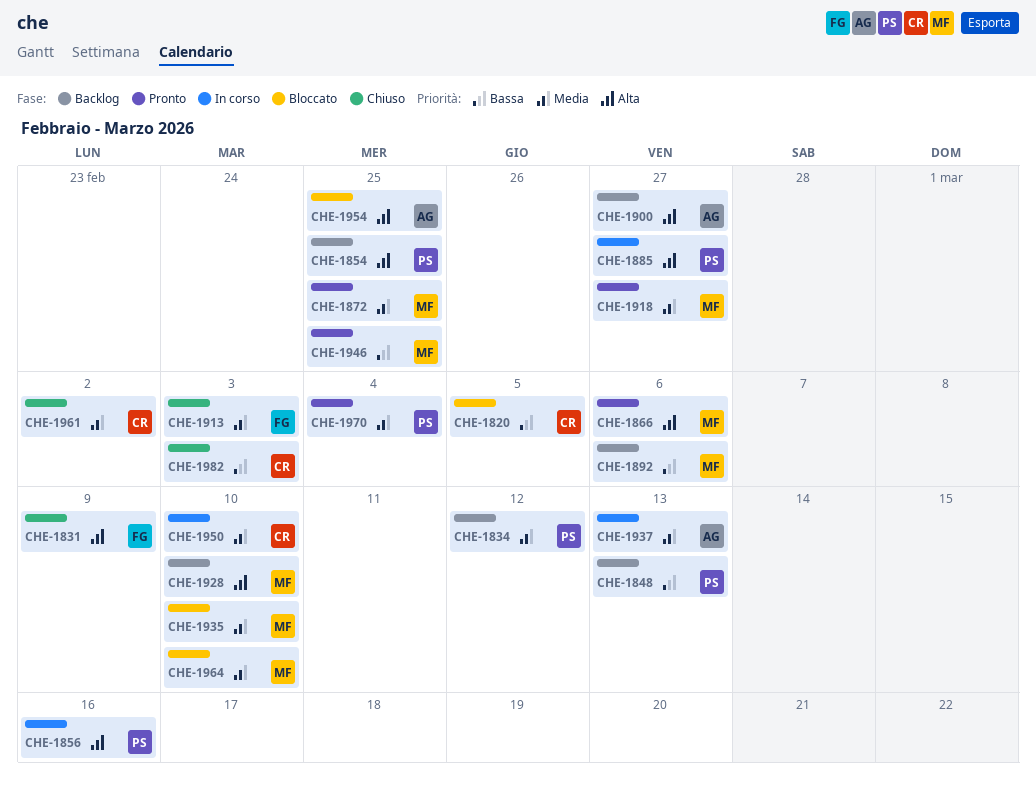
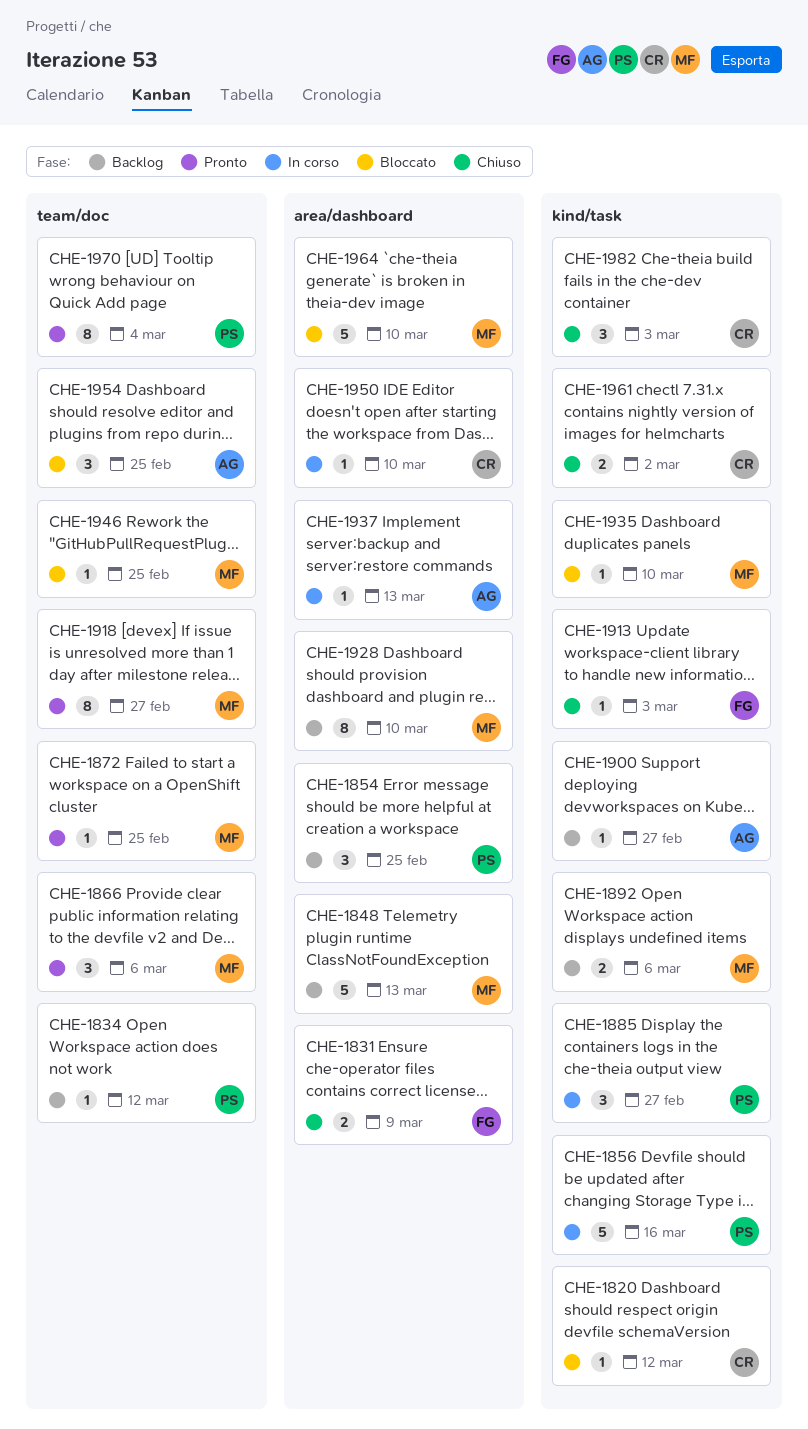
CHE-1820, due: Mar 5 -> Mar 12
CHE-1848, owner: PS -> MF
CHE-1946, status: Pronto -> Bloccato

